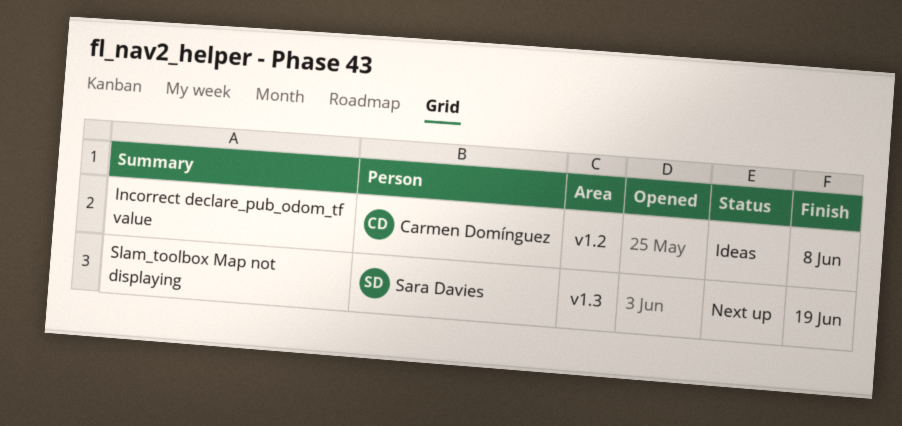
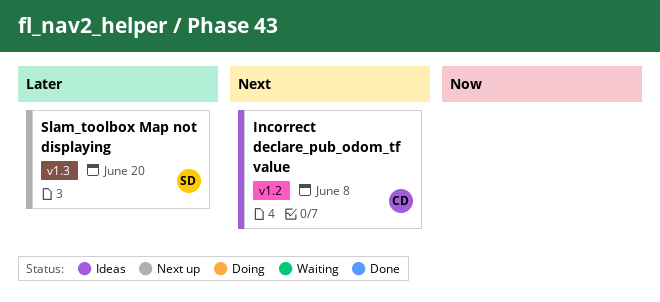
Slam_toolbox Map not displaying, due: Jun 19 -> Jun 20

